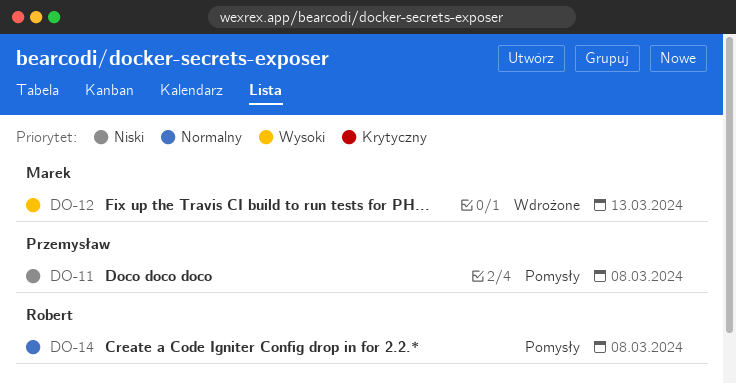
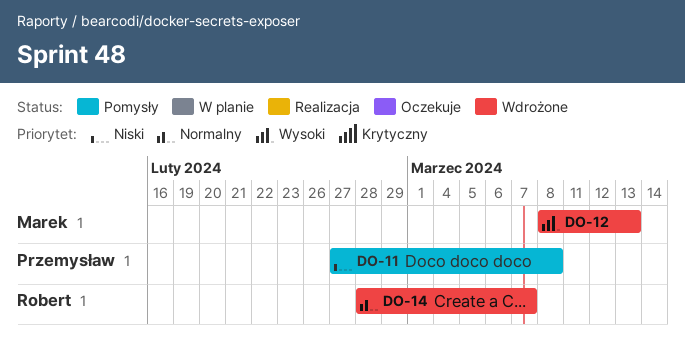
DO-14, status: Pomysły -> Wdrożone
DO-14, due: Mar 8 -> Mar 7

